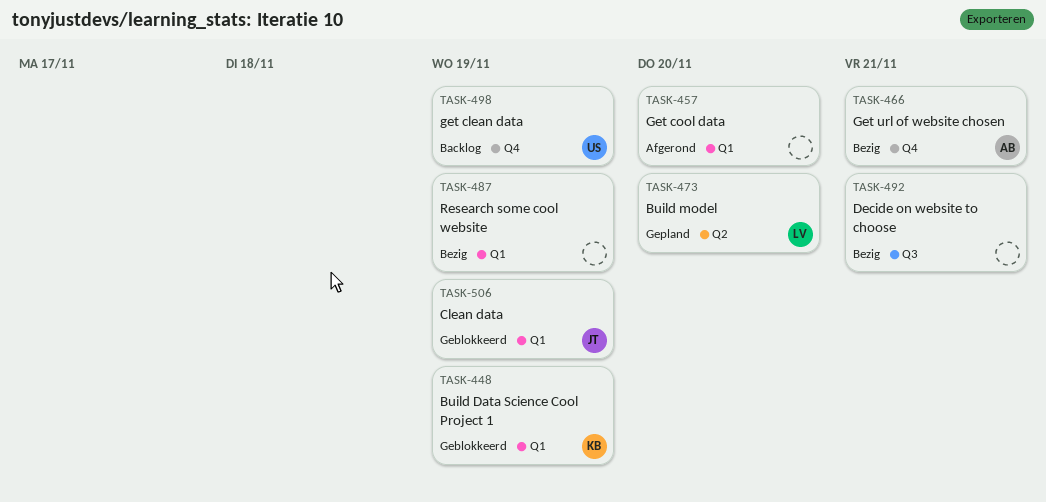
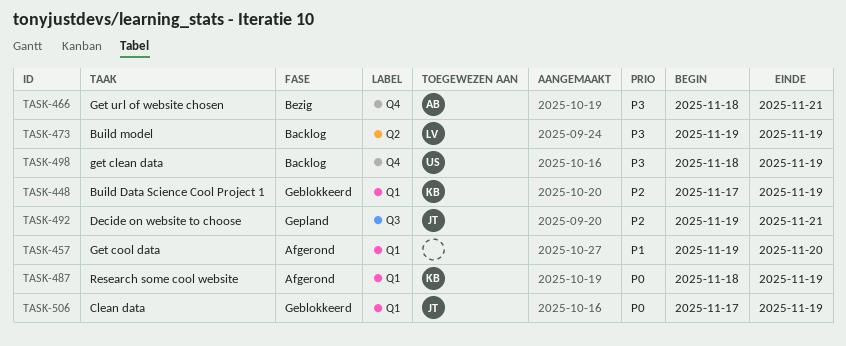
TASK-473, status: Gepland -> Backlog
TASK-473, due: Nov 20 -> Nov 19
TASK-487, status: Bezig -> Afgerond
TASK-487, owner: none -> KB
TASK-492, status: Bezig -> Gepland
TASK-492, owner: none -> JT

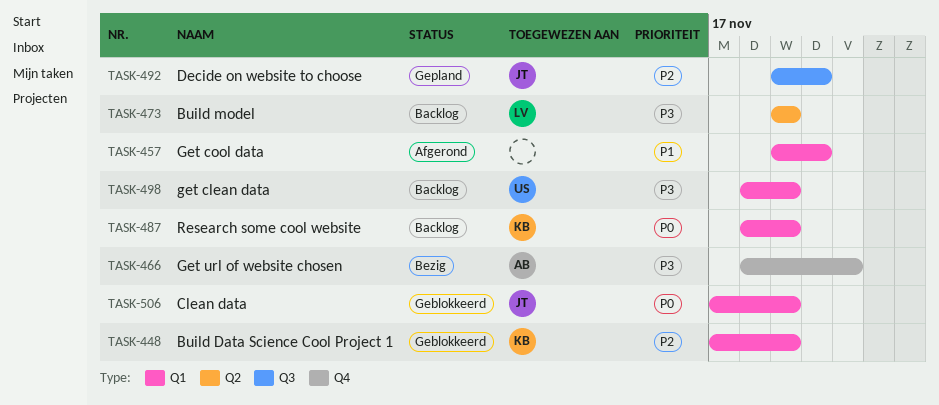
TASK-487, status: Afgerond -> Backlog
TASK-492, due: Nov 21 -> Nov 20
TASK-498, label: Q4 -> Q1

